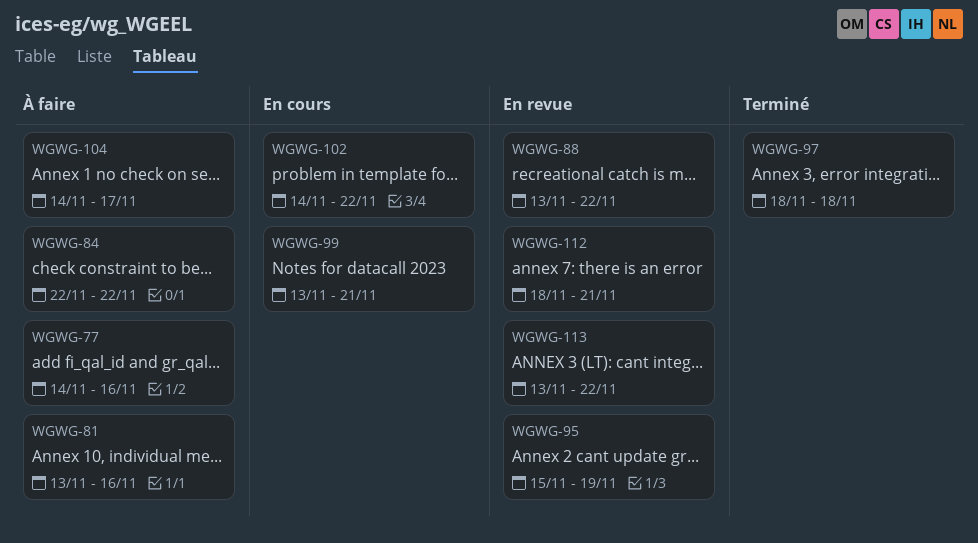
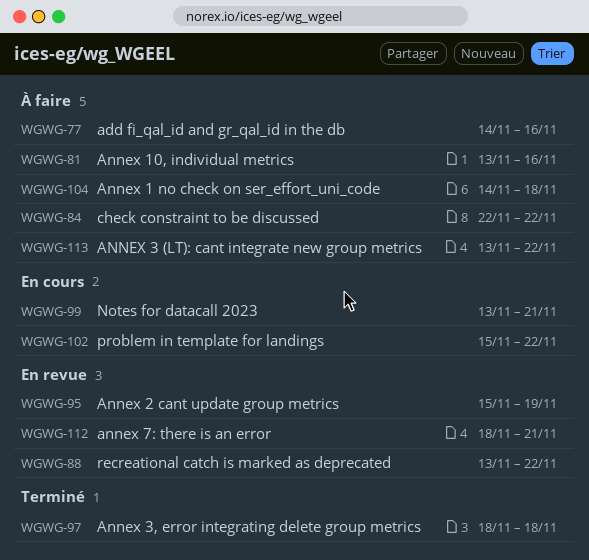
WGWG-102, start: Nov 14 -> Nov 15
WGWG-104, due: Nov 17 -> Nov 18
WGWG-113, status: En revue -> À faire

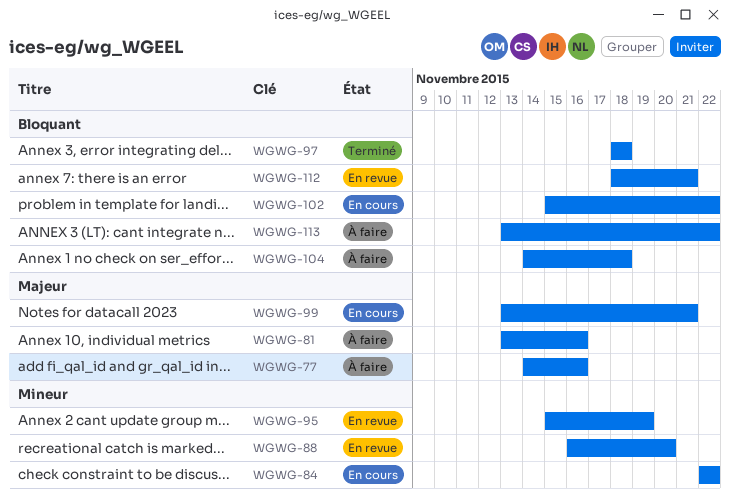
WGWG-84, status: À faire -> En cours
WGWG-88, start: Nov 13 -> Nov 16
WGWG-88, due: Nov 22 -> Nov 20

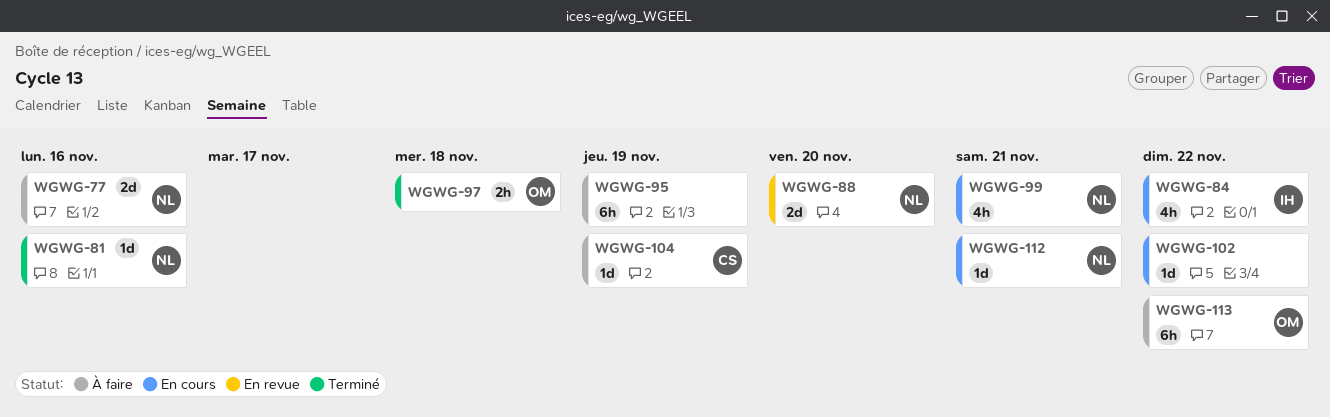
WGWG-81, status: À faire -> Terminé
WGWG-95, status: En revue -> À faire
WGWG-104, due: Nov 18 -> Nov 19
WGWG-112, status: En revue -> En cours

